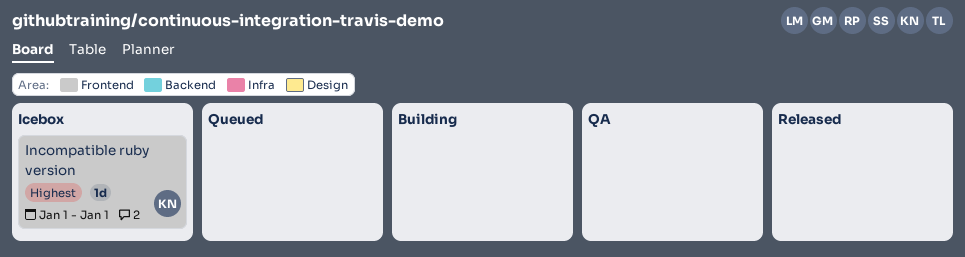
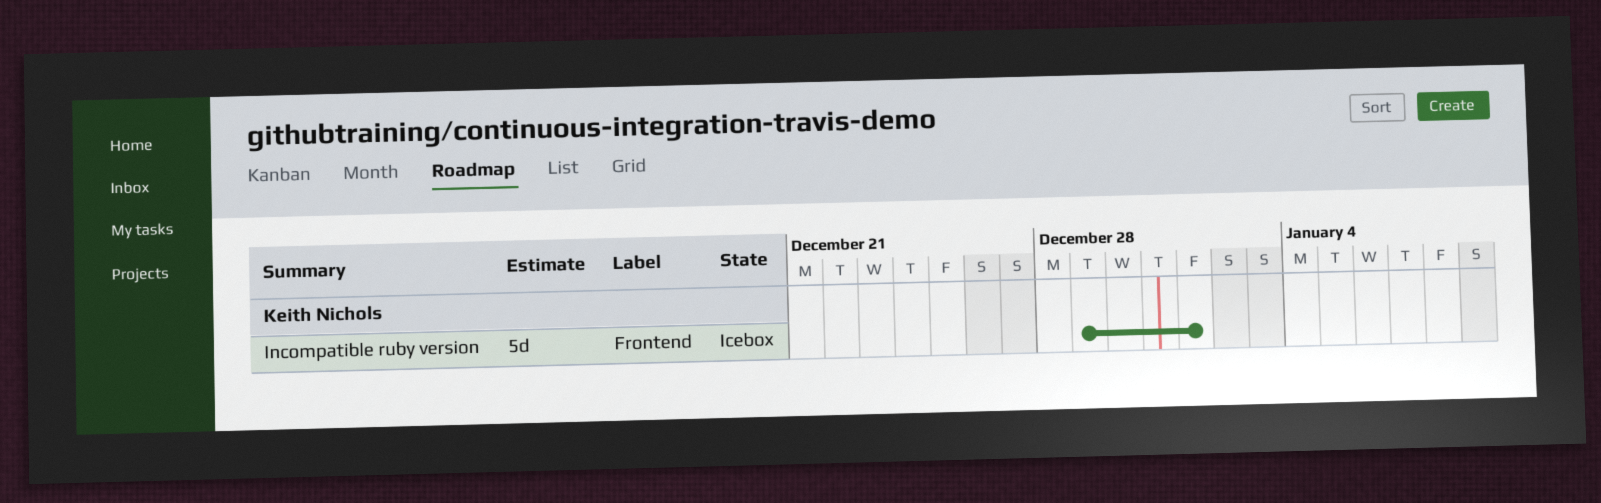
Incompatible ruby version, estimate: 1d -> 5d
Incompatible ruby version, start: Jan 1 -> Dec 29

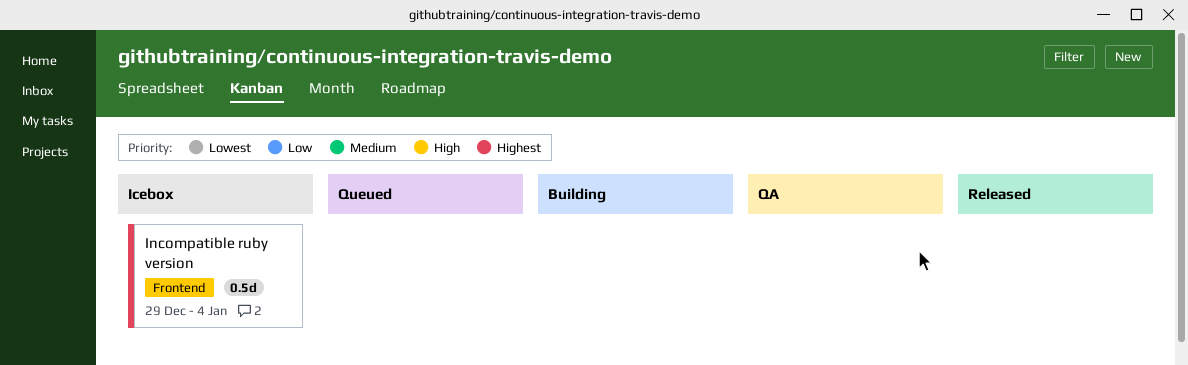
Incompatible ruby version, estimate: 5d -> 0.5d
Incompatible ruby version, due: Jan 1 -> Jan 4

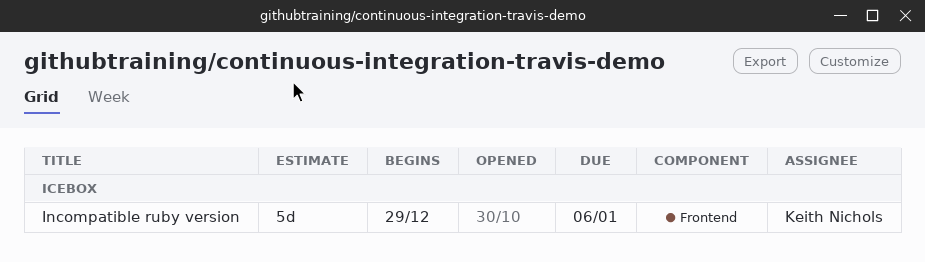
Incompatible ruby version, estimate: 0.5d -> 5d
Incompatible ruby version, due: Jan 4 -> Jan 6

